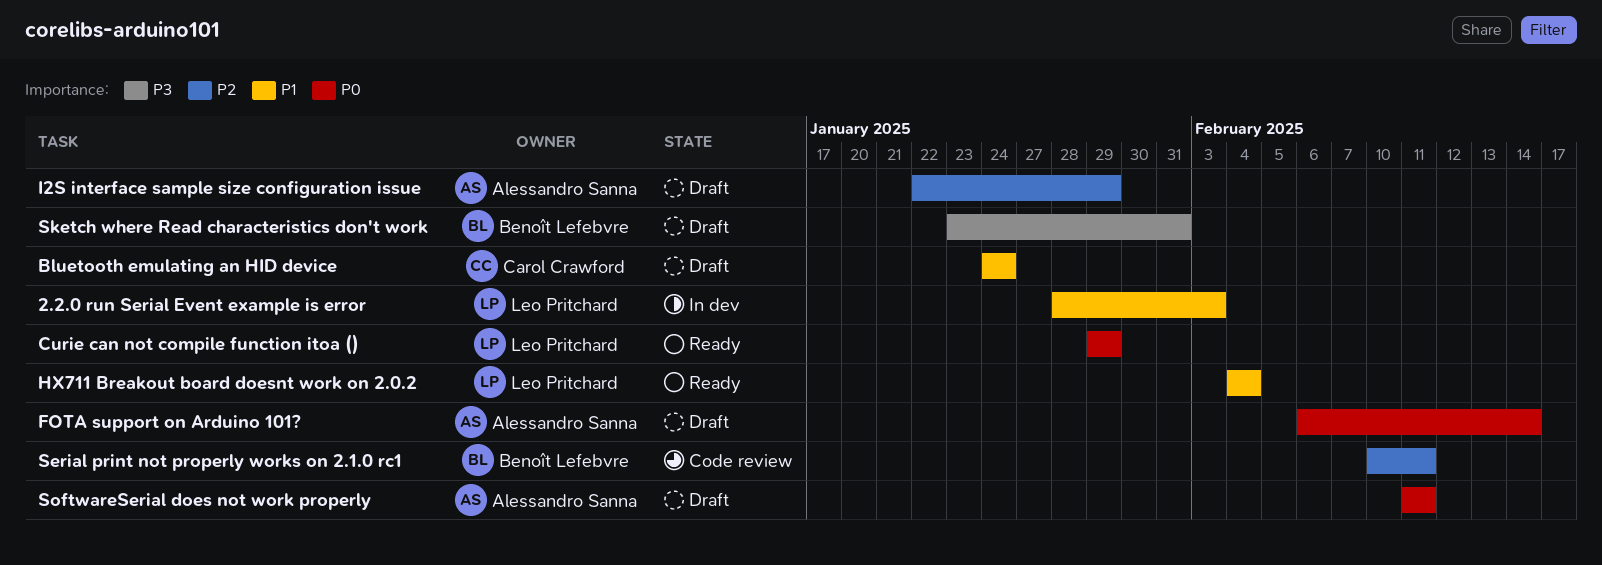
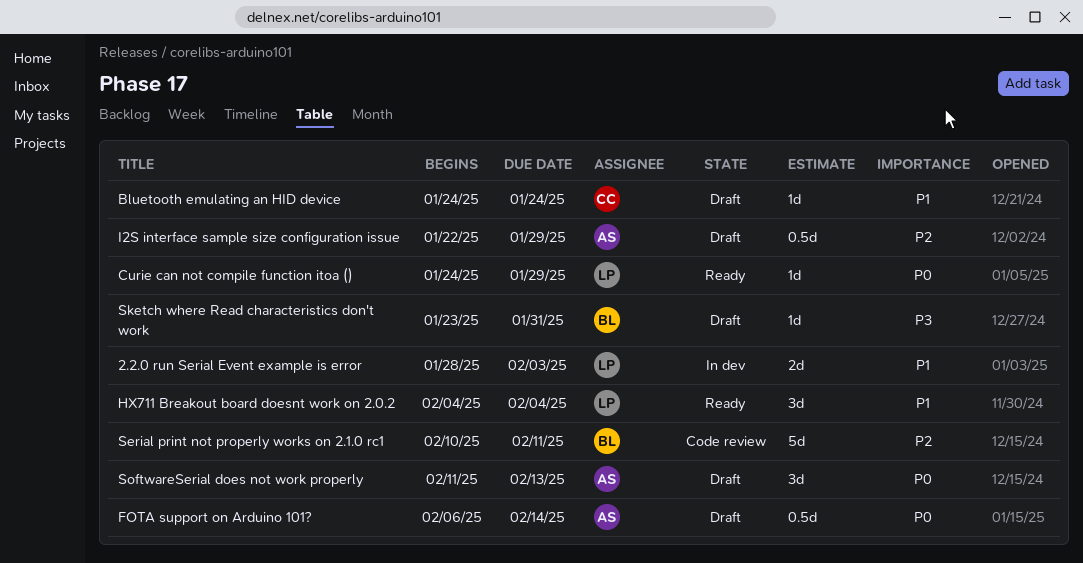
Curie can not compile function itoa (), start: Jan 29 -> Jan 24
SoftwareSerial does not work properly, due: Feb 11 -> Feb 13

